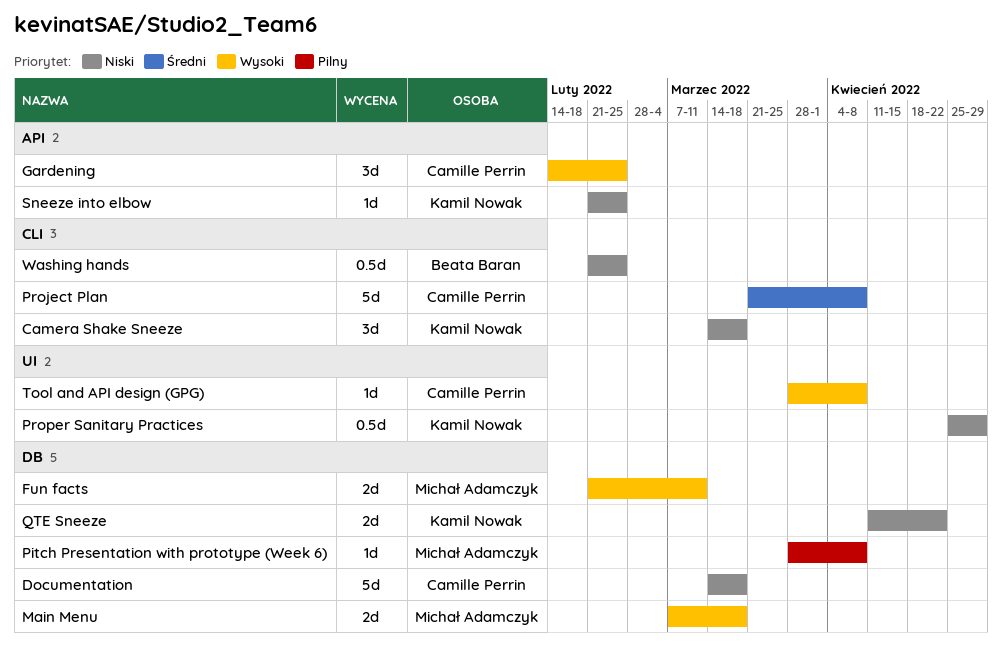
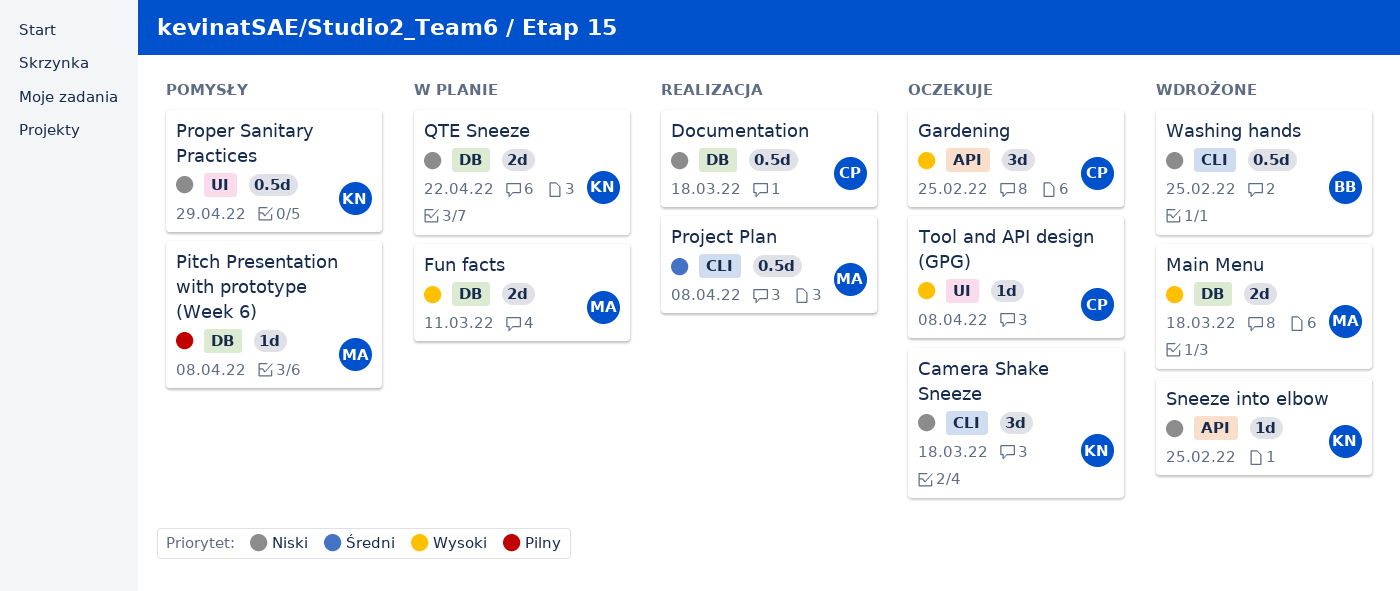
Documentation, estimate: 5d -> 0.5d
Project Plan, owner: Camille Perrin -> Michał Adamczyk
Project Plan, estimate: 5d -> 0.5d

